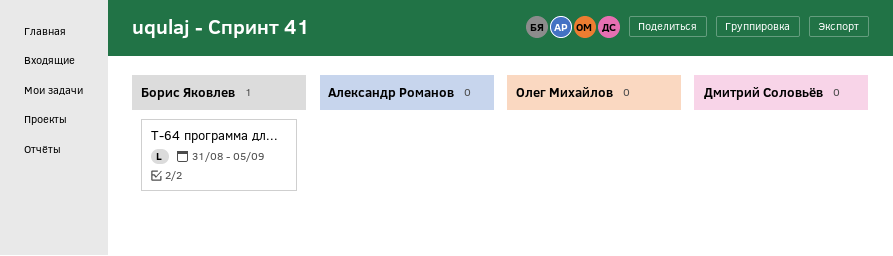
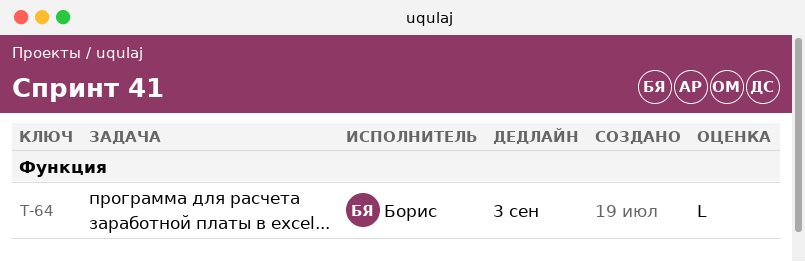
T-64, due: Sep 5 -> Sep 3

